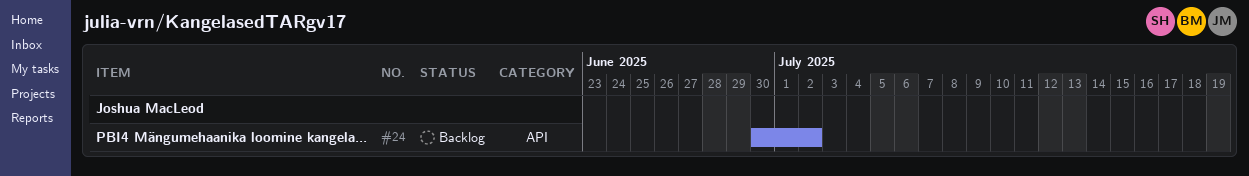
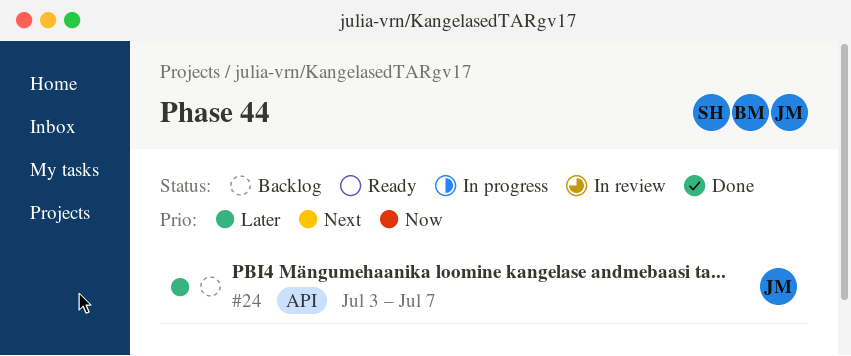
#24, start: Jun 30 -> Jul 3
#24, due: Jul 2 -> Jul 7

